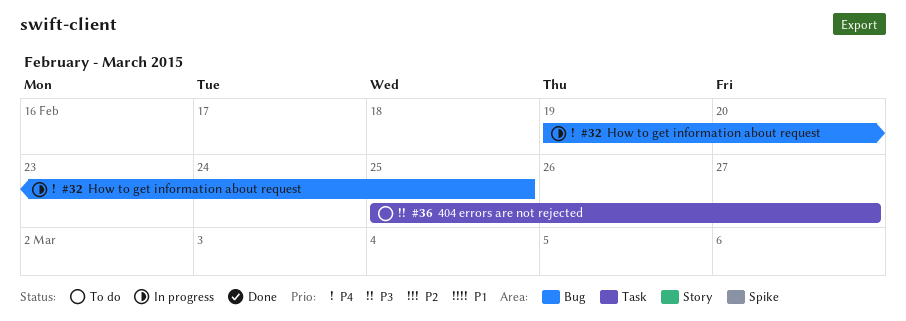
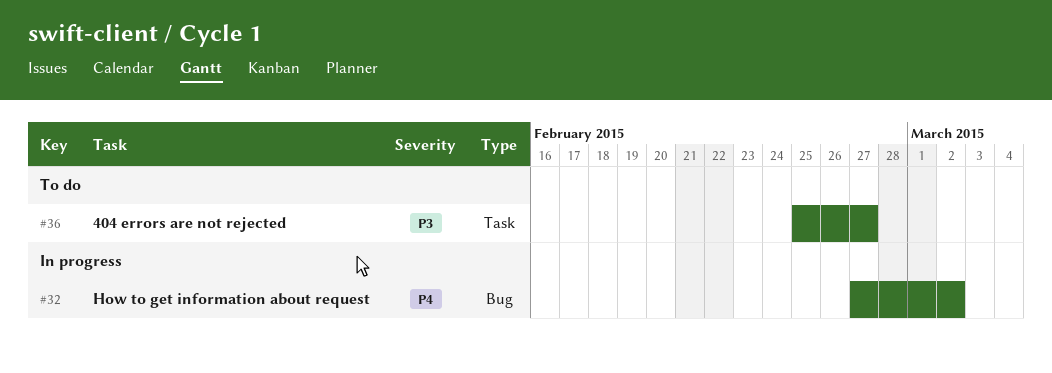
#32, start: Feb 19 -> Feb 27
#32, due: Feb 25 -> Mar 2

